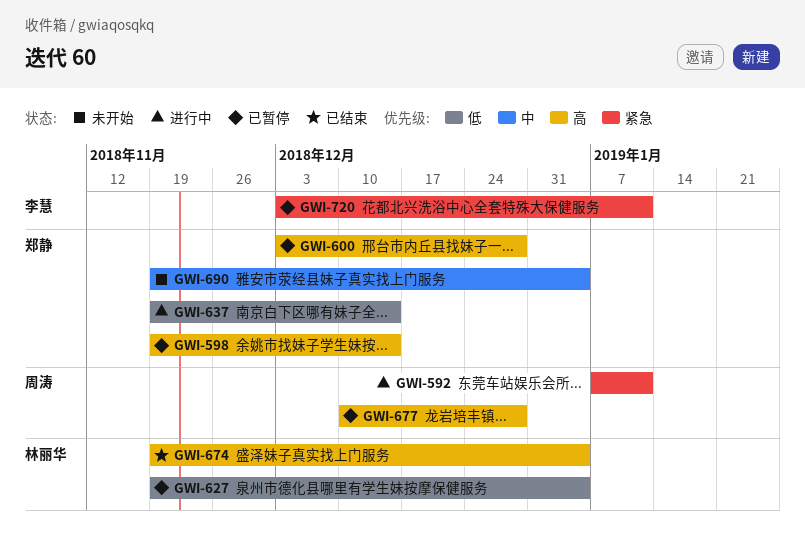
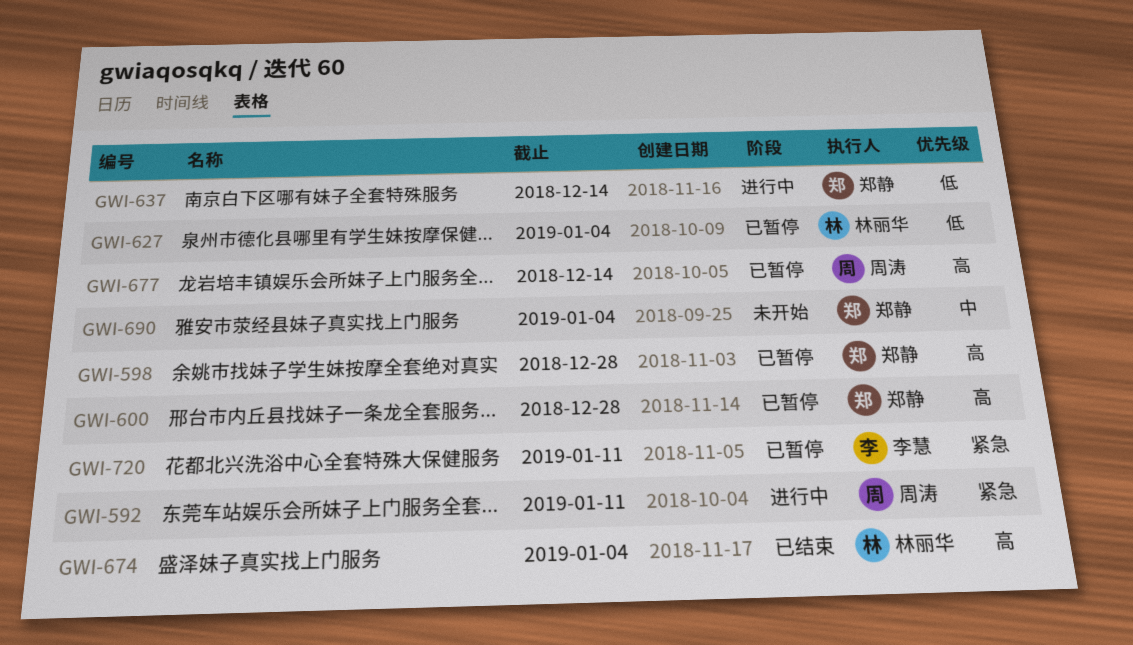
GWI-598, due: Dec 14 -> Dec 28
GWI-677, due: Dec 28 -> Dec 14

